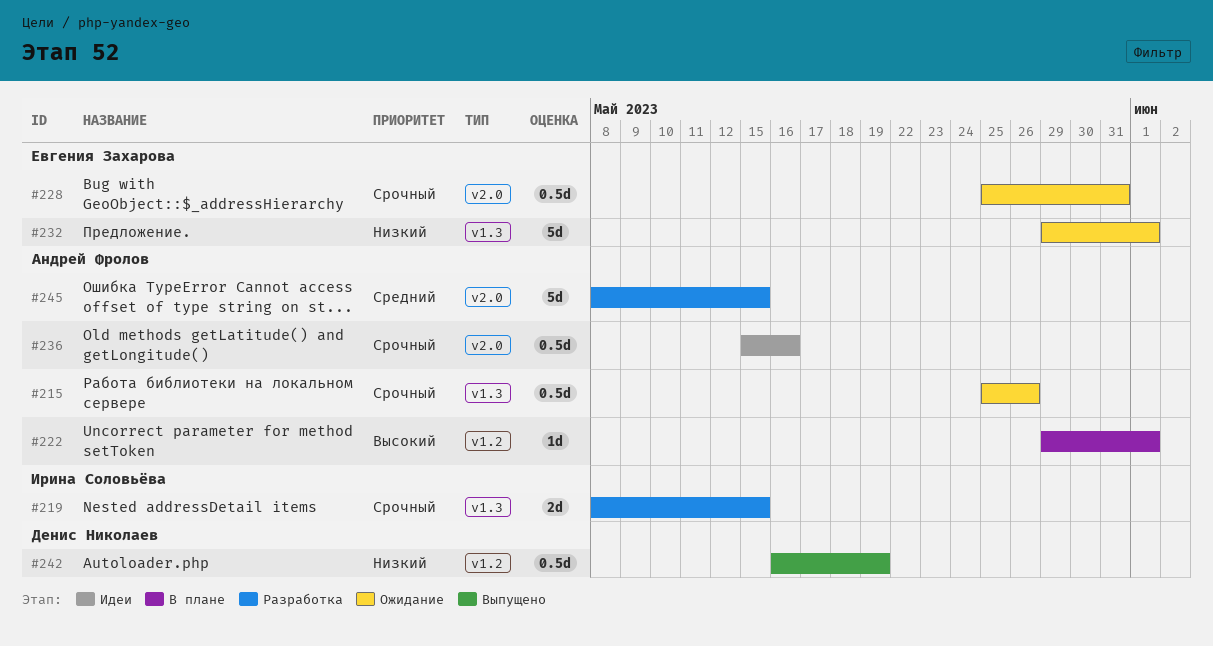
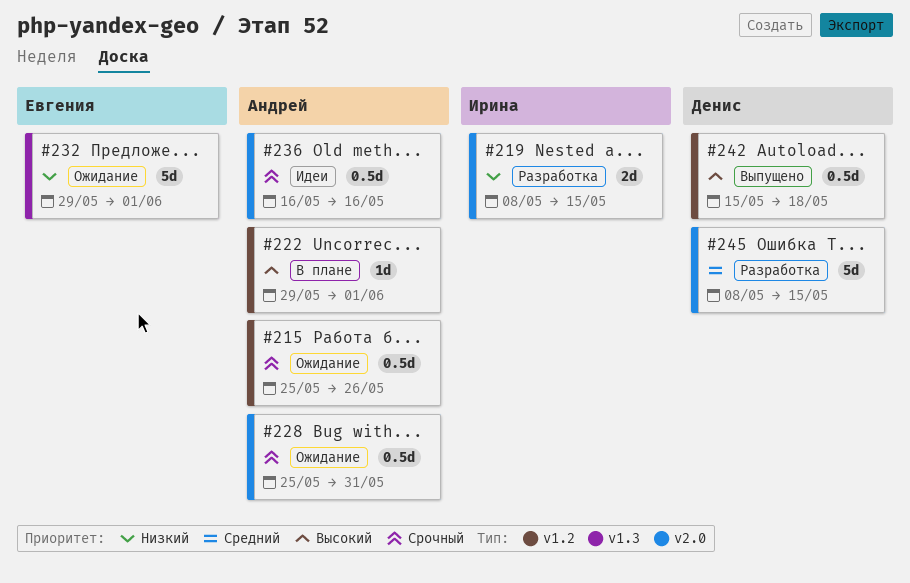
#215, label: v1.3 -> v1.2
#219, priority: Срочный -> Низкий
#219, label: v1.3 -> v2.0
#228, owner: Евгения Захарова -> Андрей Фролов
#236, start: May 15 -> May 16
#242, priority: Низкий -> Высокий
#242, start: May 16 -> May 15
#242, due: May 19 -> May 18
#245, owner: Андрей Фролов -> Денис Николаев

